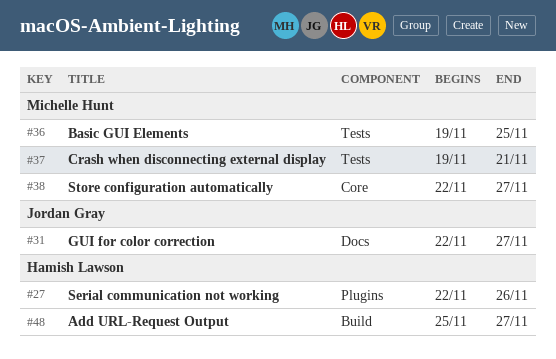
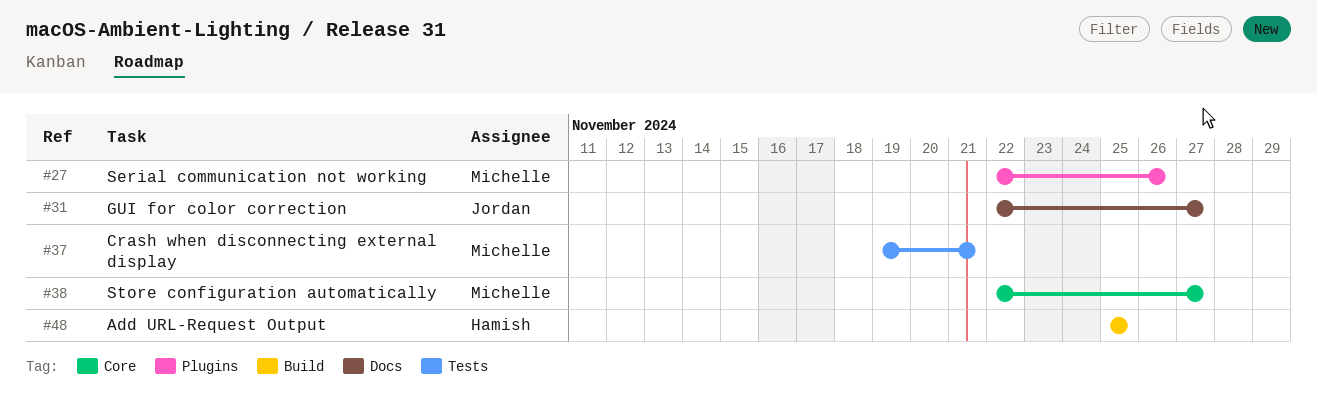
#27, owner: Hamish Lawson -> Michelle Hunt
#36: present -> none
#48, due: Nov 27 -> Nov 25

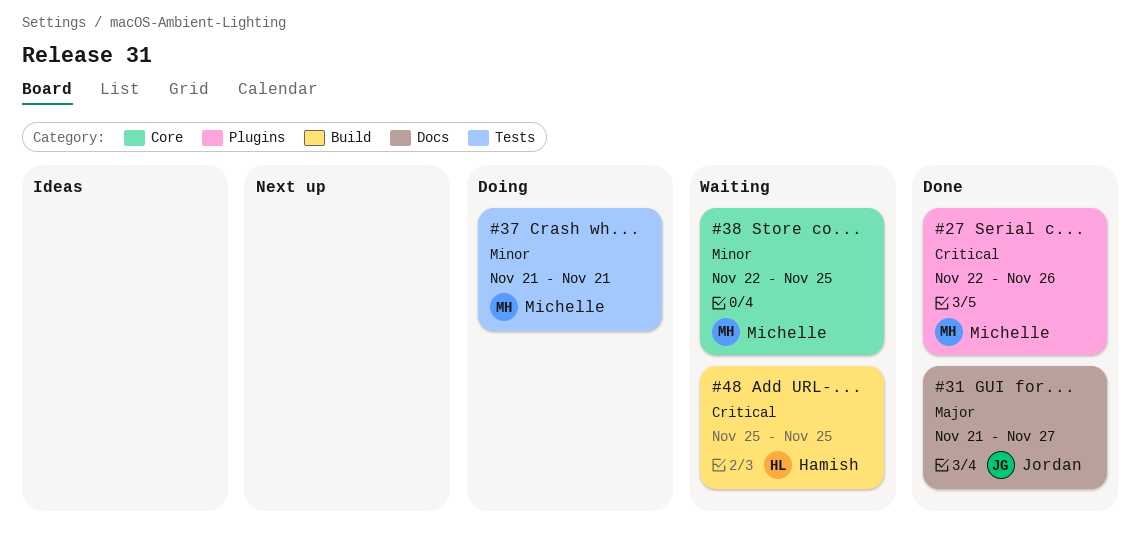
#31, start: Nov 22 -> Nov 21
#37, start: Nov 19 -> Nov 21
#38, due: Nov 27 -> Nov 25

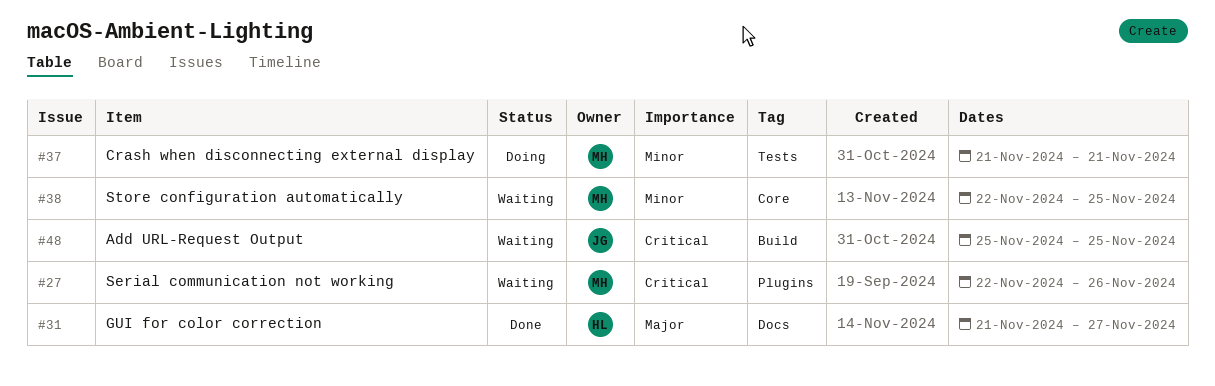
#27, status: Done -> Waiting
#31, owner: Jordan -> Hamish
#48, owner: Hamish -> Jordan

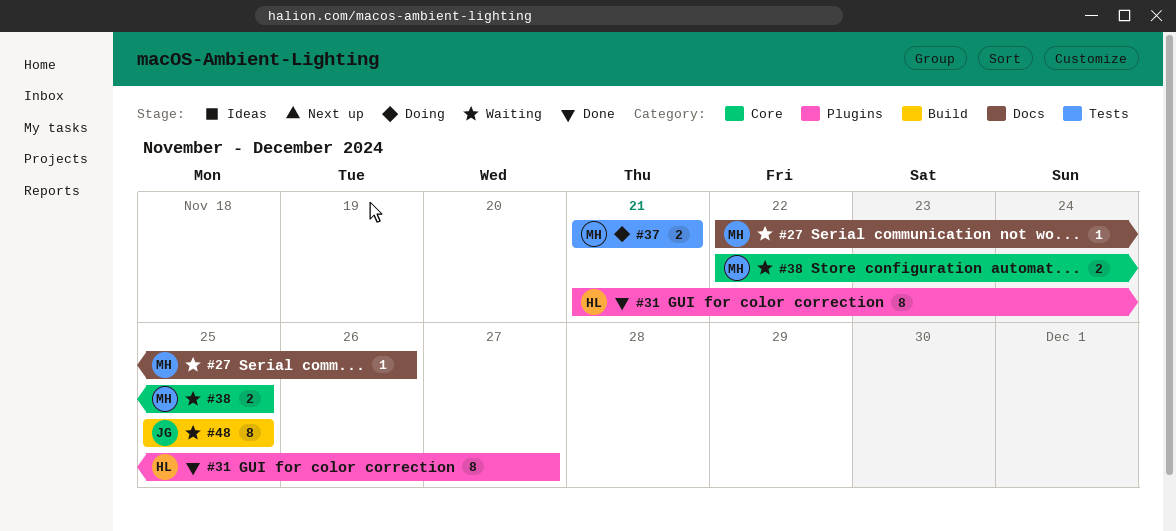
#27, label: Plugins -> Docs
#31, label: Docs -> Plugins

